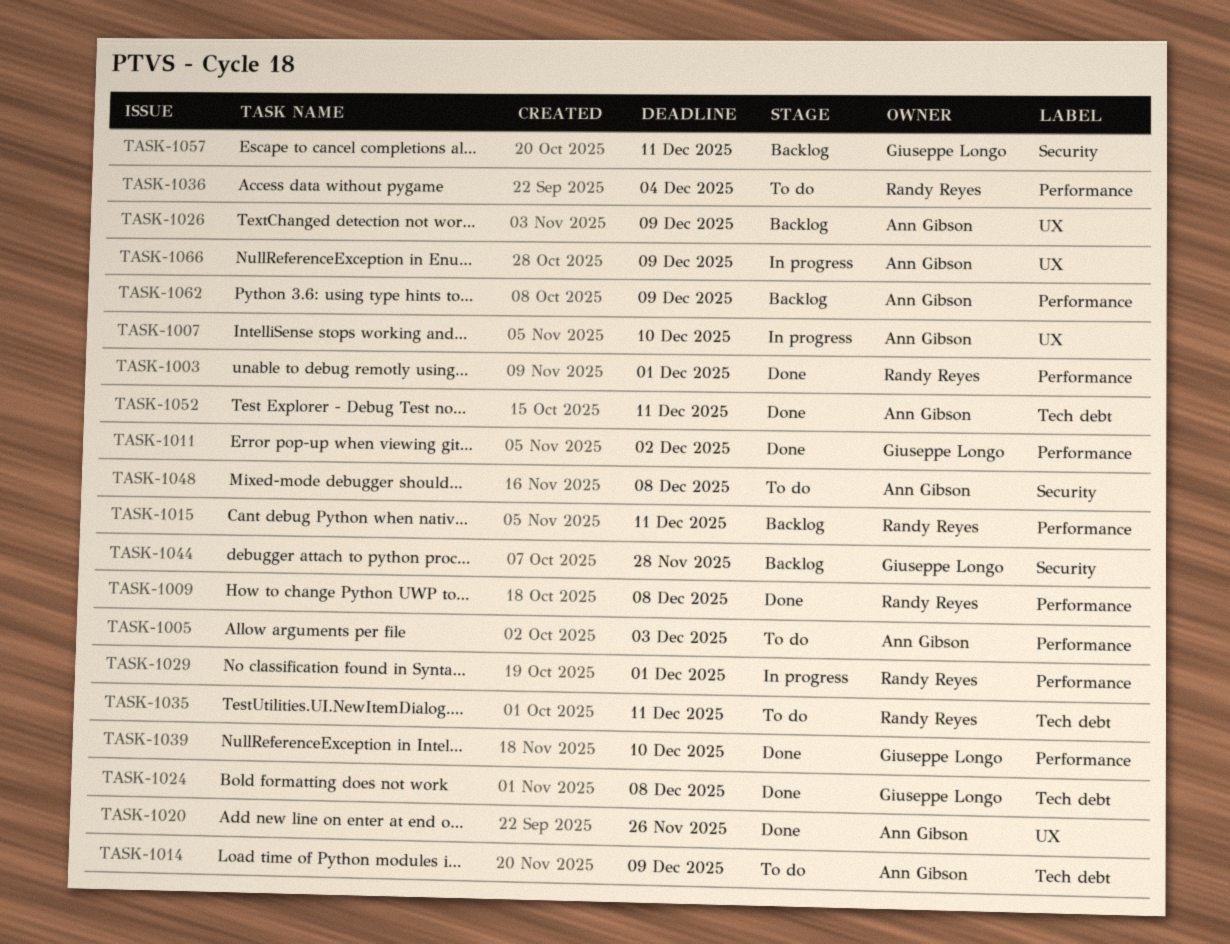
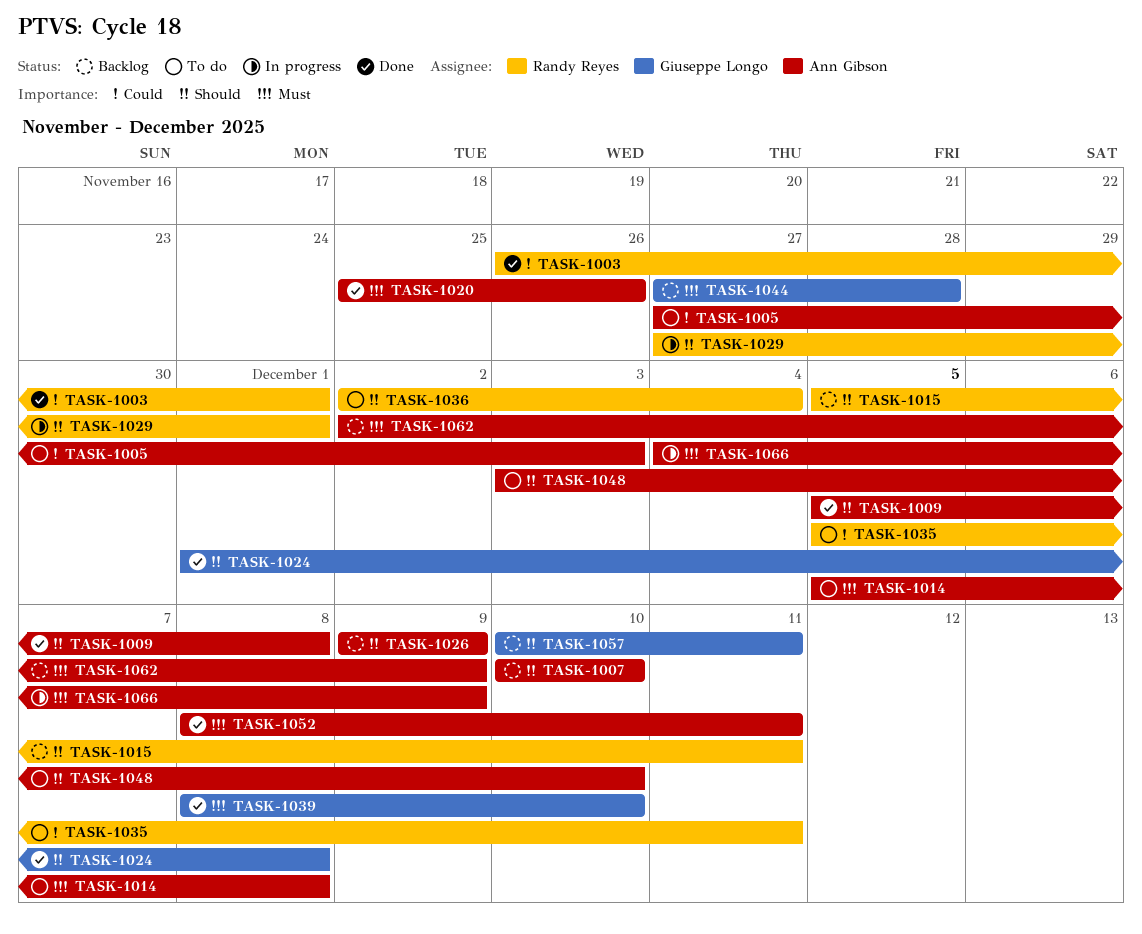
TASK-1007, status: In progress -> Backlog
TASK-1009, owner: Randy Reyes -> Ann Gibson
TASK-1011: present -> none
TASK-1014, due: Dec 9 -> Dec 8
TASK-1048, due: Dec 8 -> Dec 10

